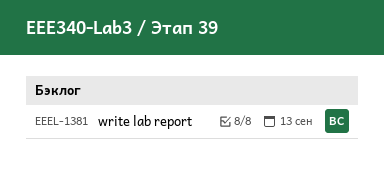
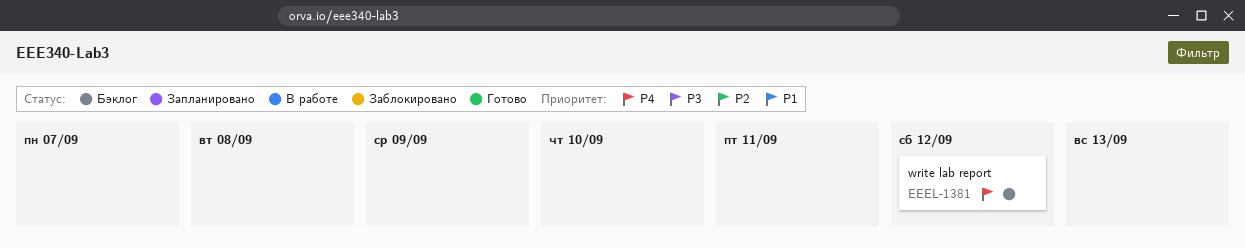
EEEL-1381, due: Sep 13 -> Sep 12

